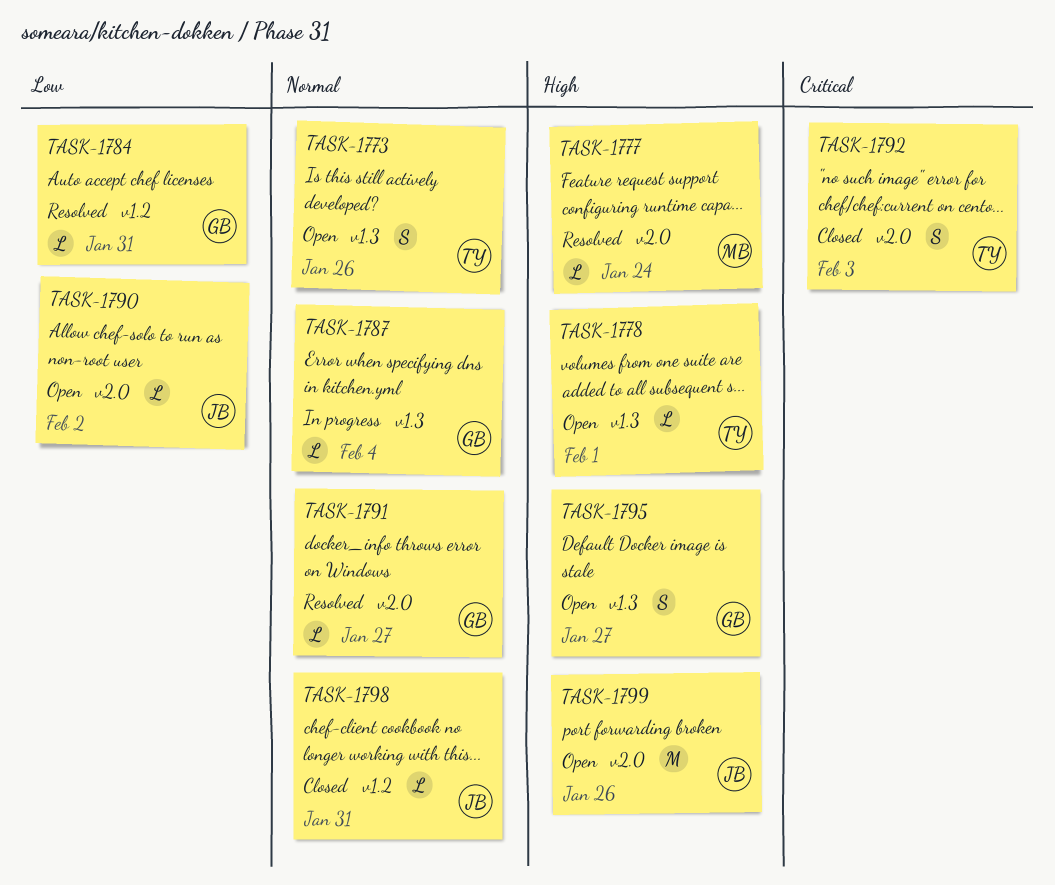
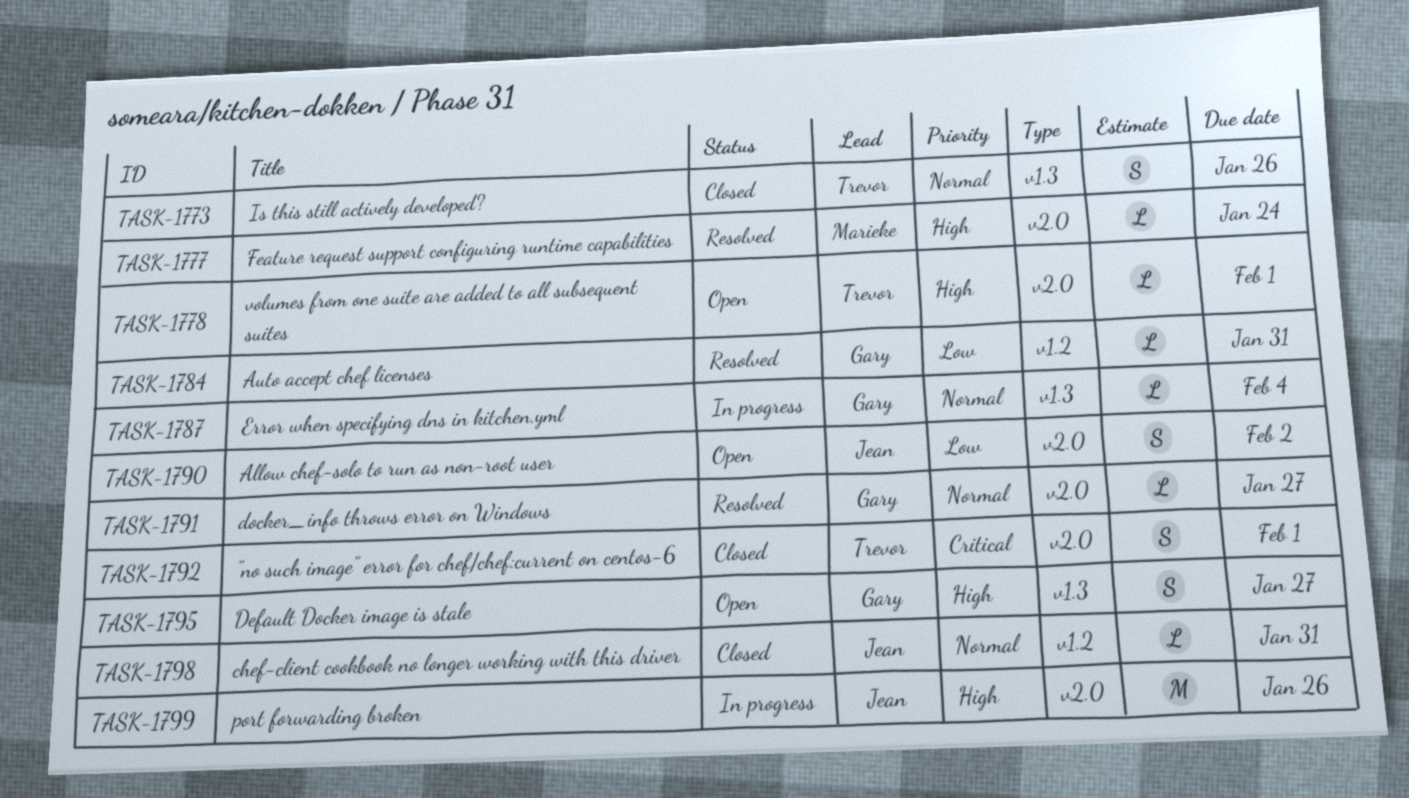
TASK-1773, status: Open -> Closed
TASK-1778, label: v1.3 -> v2.0
TASK-1790, estimate: L -> S
TASK-1792, due: Feb 3 -> Feb 1
TASK-1799, status: Open -> In progress

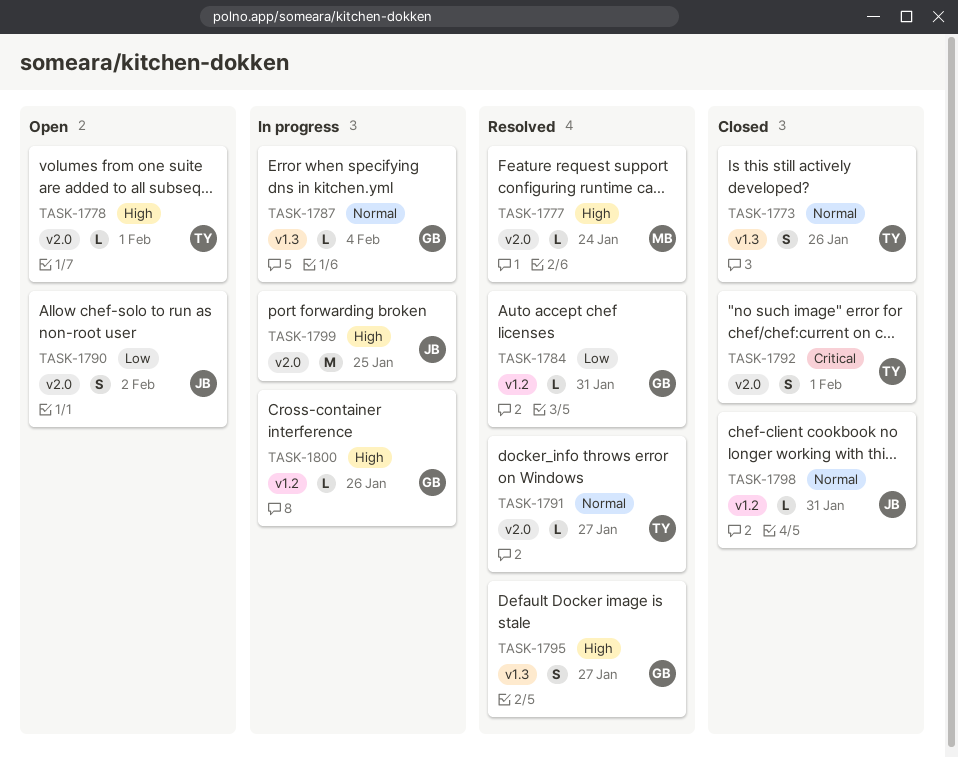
TASK-1791, owner: Gary -> Trevor
TASK-1795, status: Open -> Resolved
TASK-1799, due: Jan 26 -> Jan 25
TASK-1800: none -> present

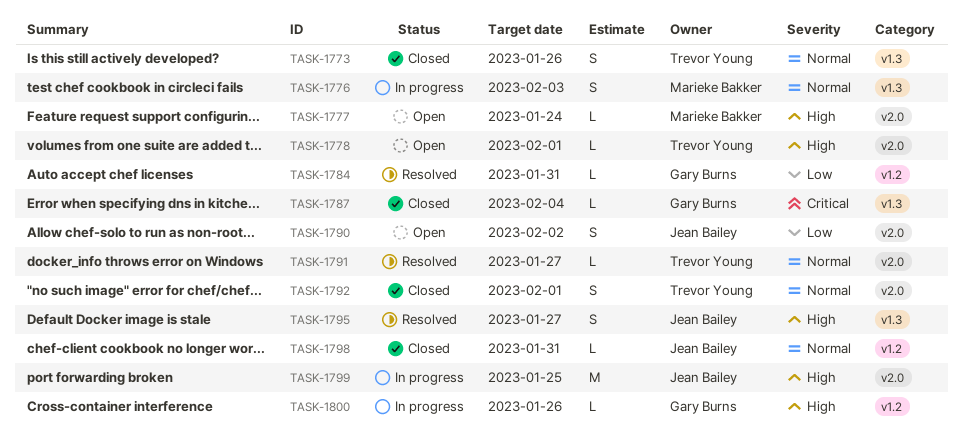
TASK-1776: none -> present
TASK-1777, status: Resolved -> Open
TASK-1787, status: In progress -> Closed
TASK-1787, priority: Normal -> Critical
TASK-1792, priority: Critical -> Normal
TASK-1795, owner: Gary Burns -> Jean Bailey

